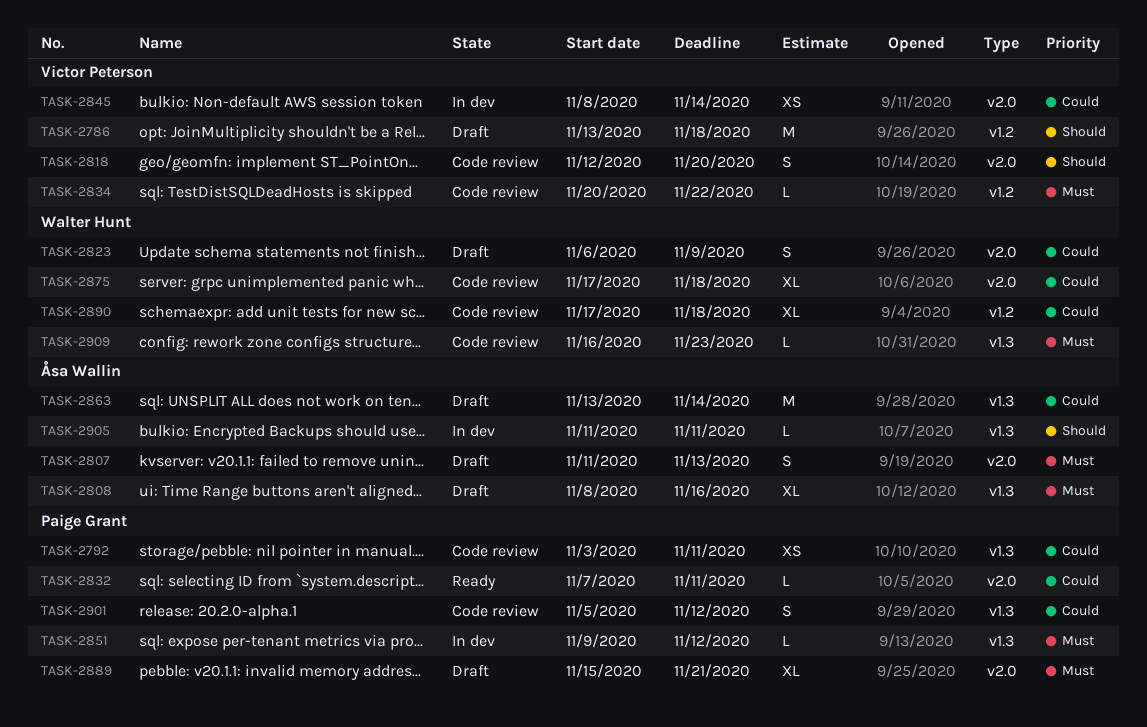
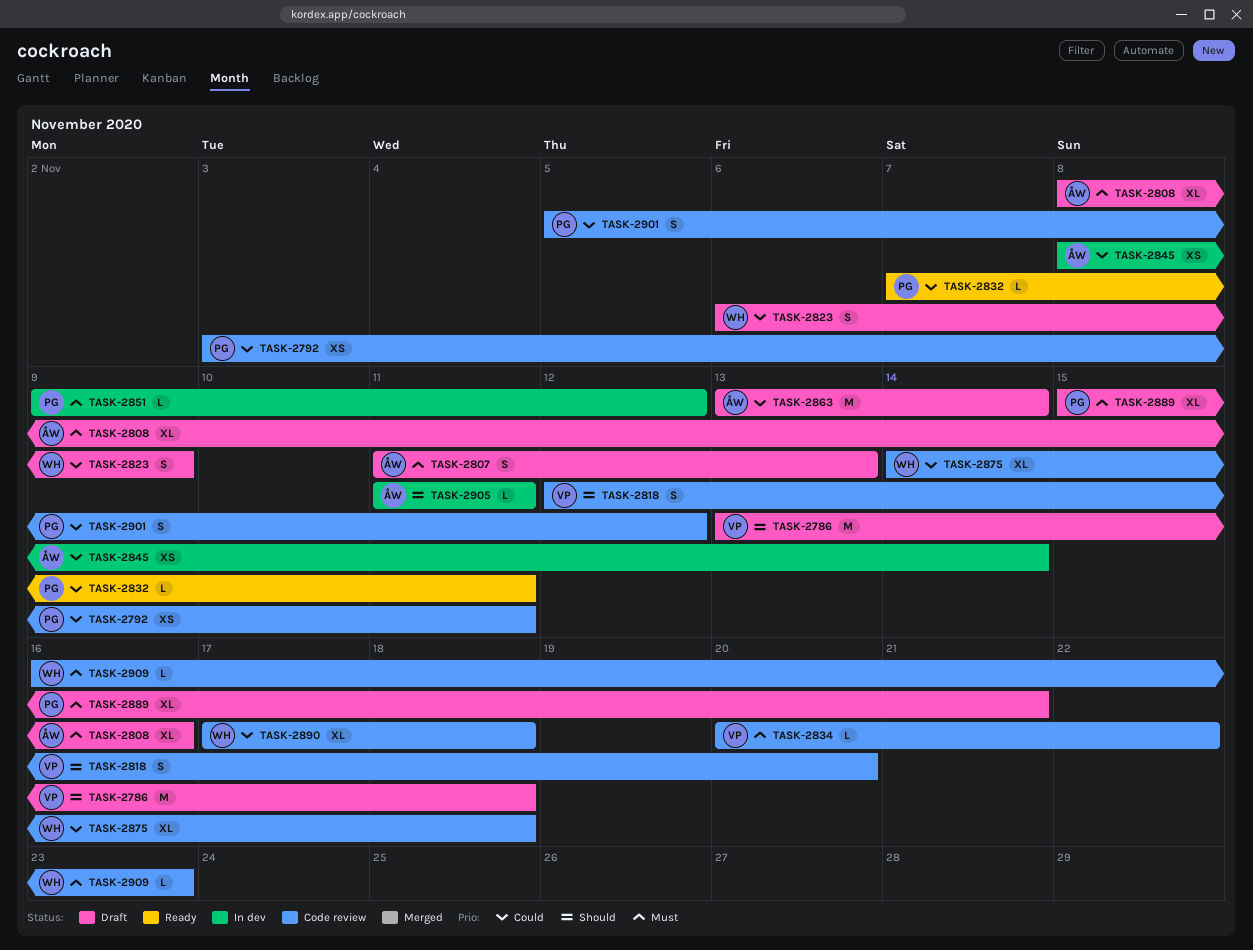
TASK-2845, owner: Victor Peterson -> Åsa Wallin
TASK-2875, start: Nov 17 -> Nov 14

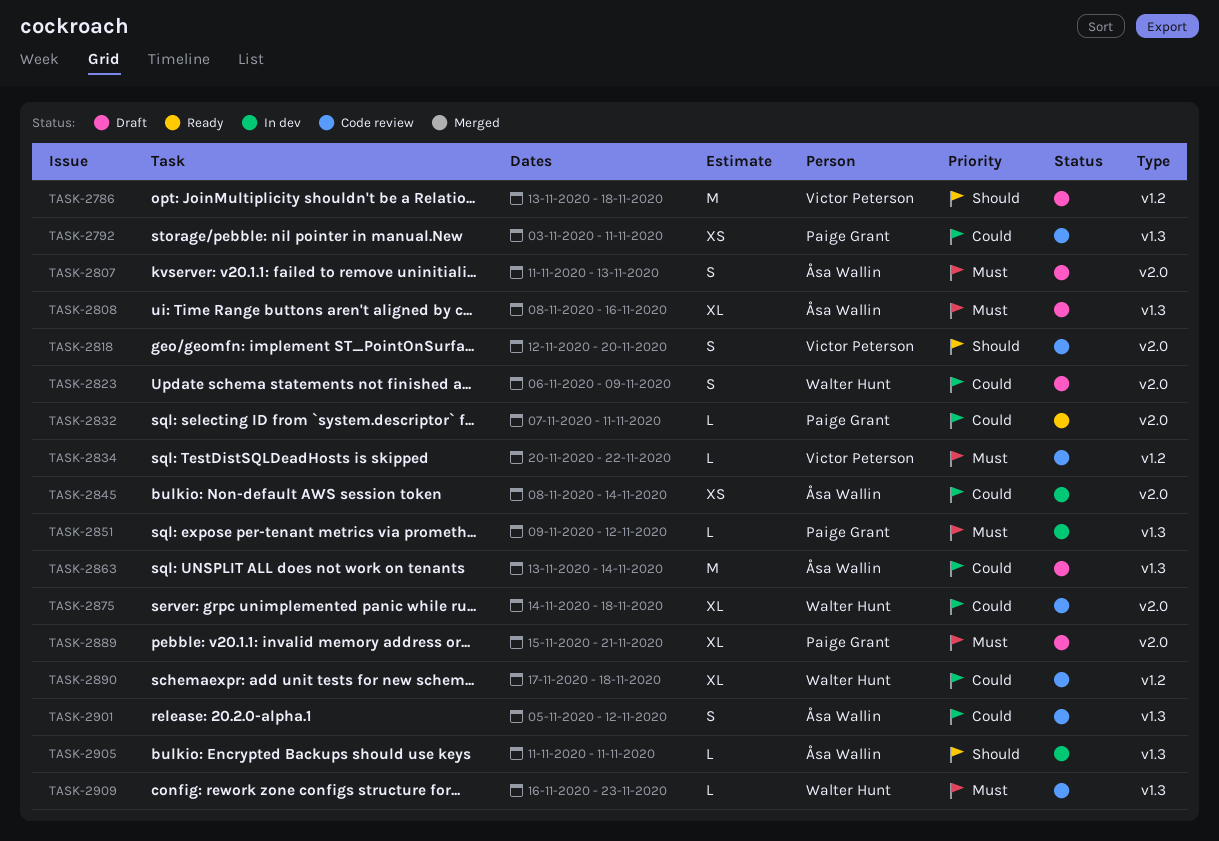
TASK-2901, owner: Paige Grant -> Åsa Wallin

